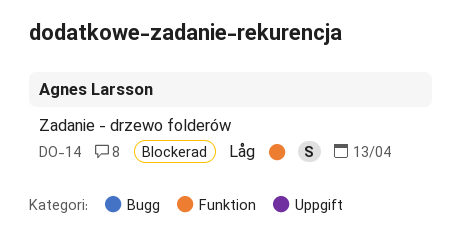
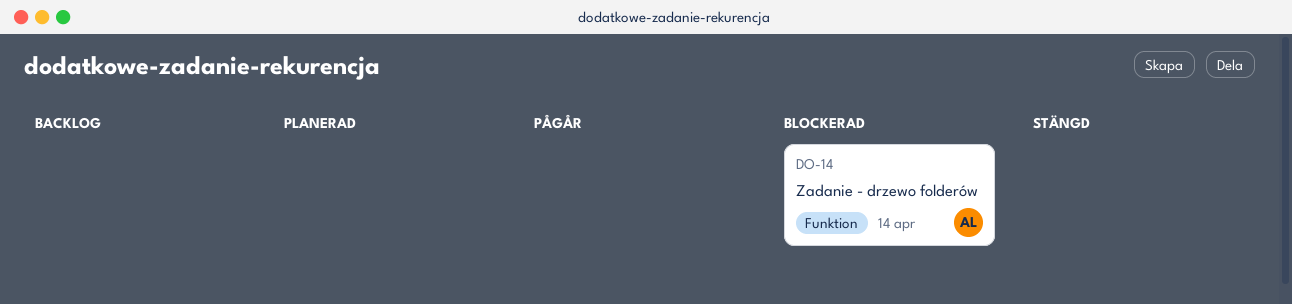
DO-14, due: Apr 13 -> Apr 14

